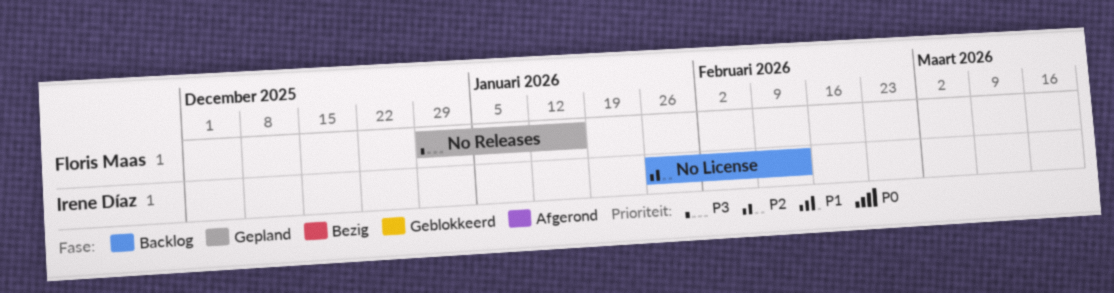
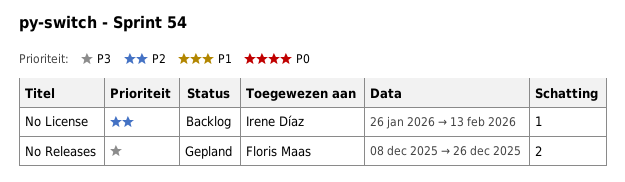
No Releases, start: Dec 29 -> Dec 8
No Releases, due: Jan 16 -> Dec 26

